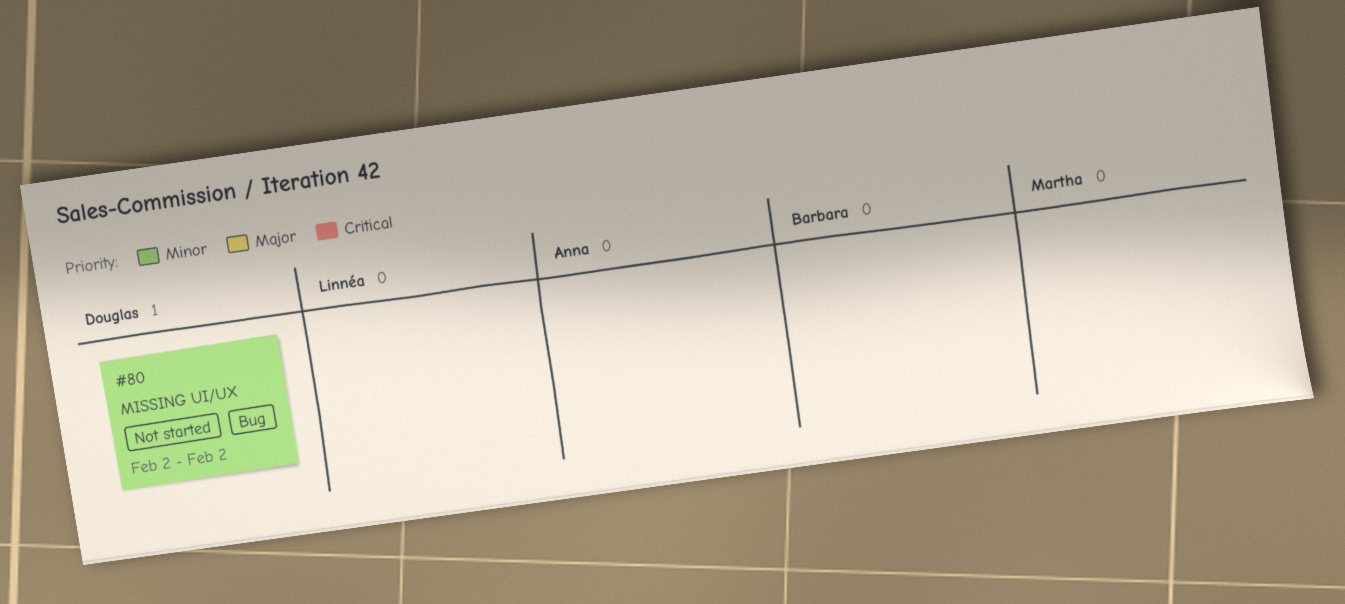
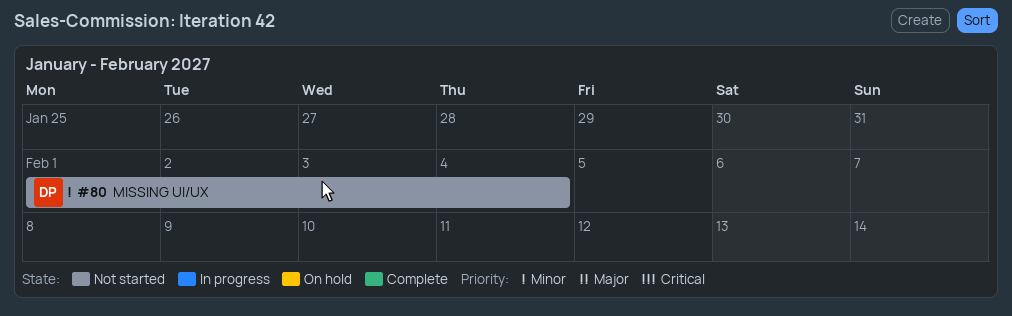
#80, start: Feb 2 -> Feb 1
#80, due: Feb 2 -> Feb 4

